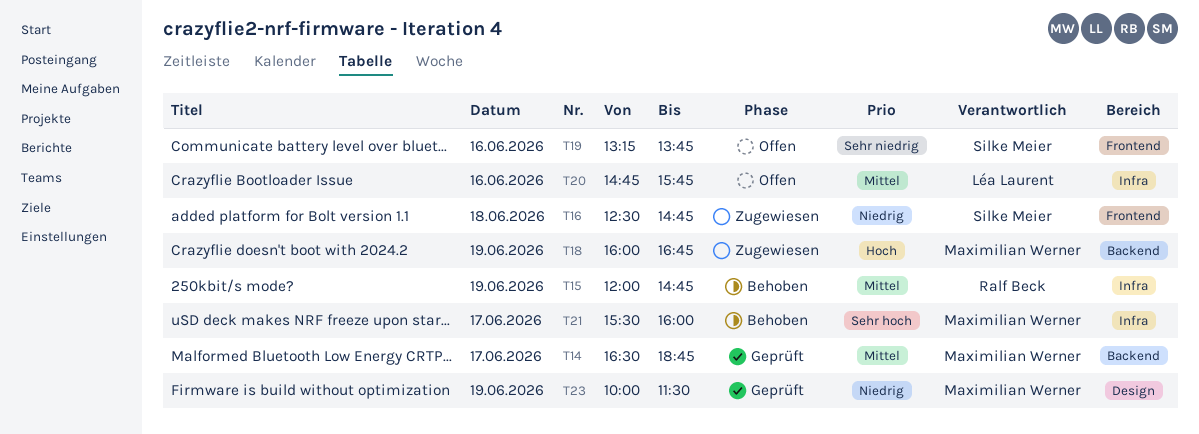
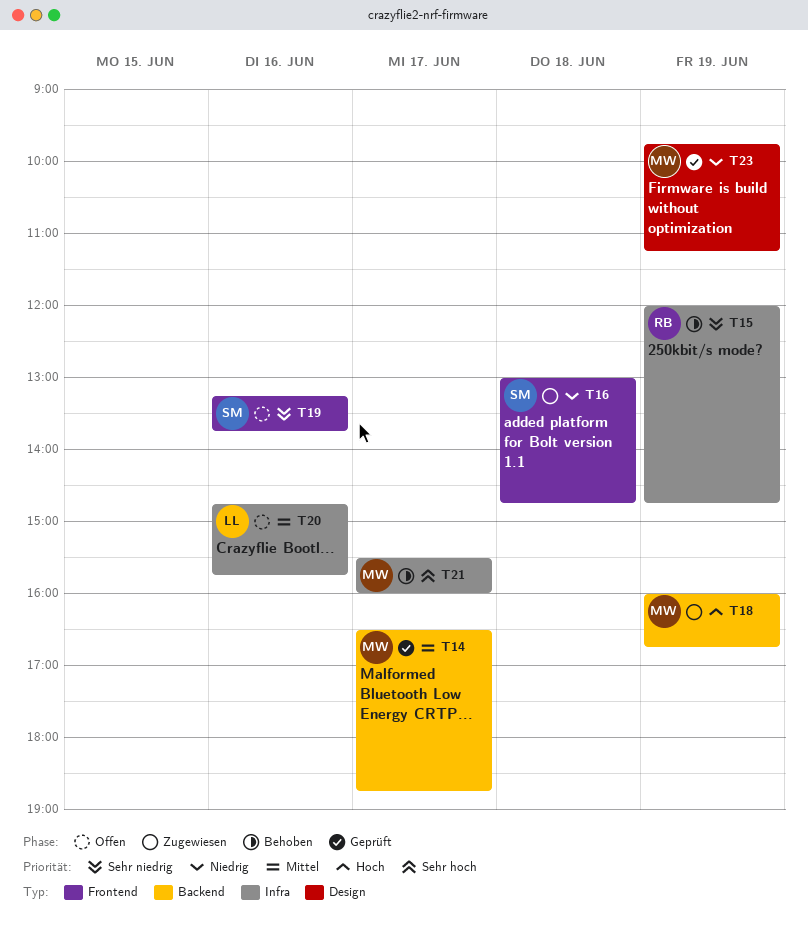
T15, priority: Mittel -> Sehr niedrig
T16, begins: 12:30 -> 13:00
T23, begins: 10:00 -> 09:45
T23, ends: 11:30 -> 11:15

